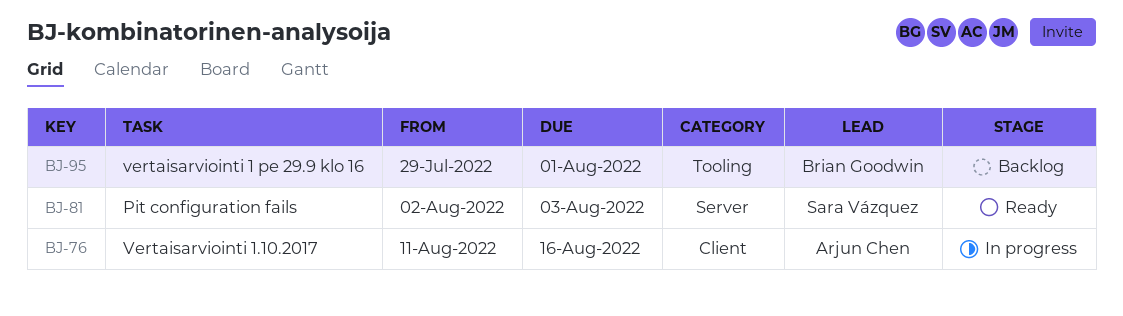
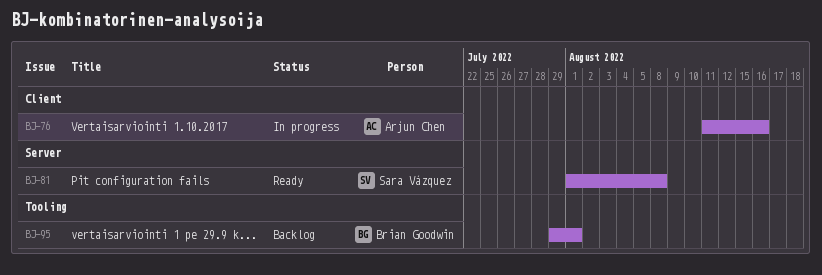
BJ-81, start: Aug 2 -> Aug 1
BJ-81, due: Aug 3 -> Aug 8

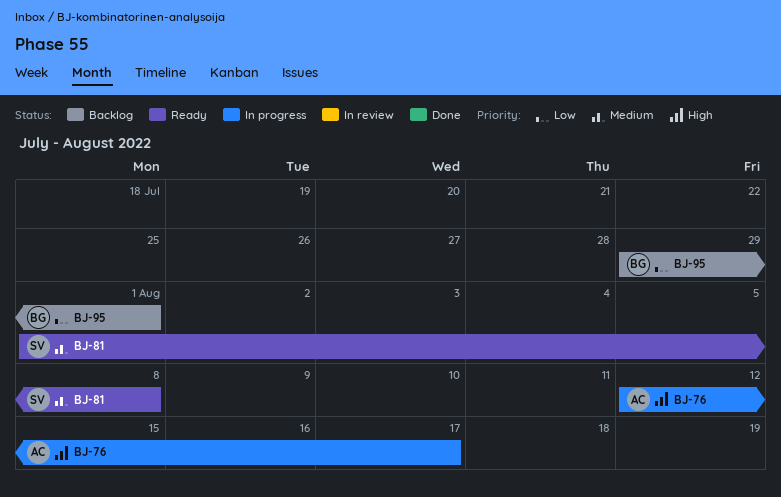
BJ-76, start: Aug 11 -> Aug 12
BJ-76, due: Aug 16 -> Aug 17

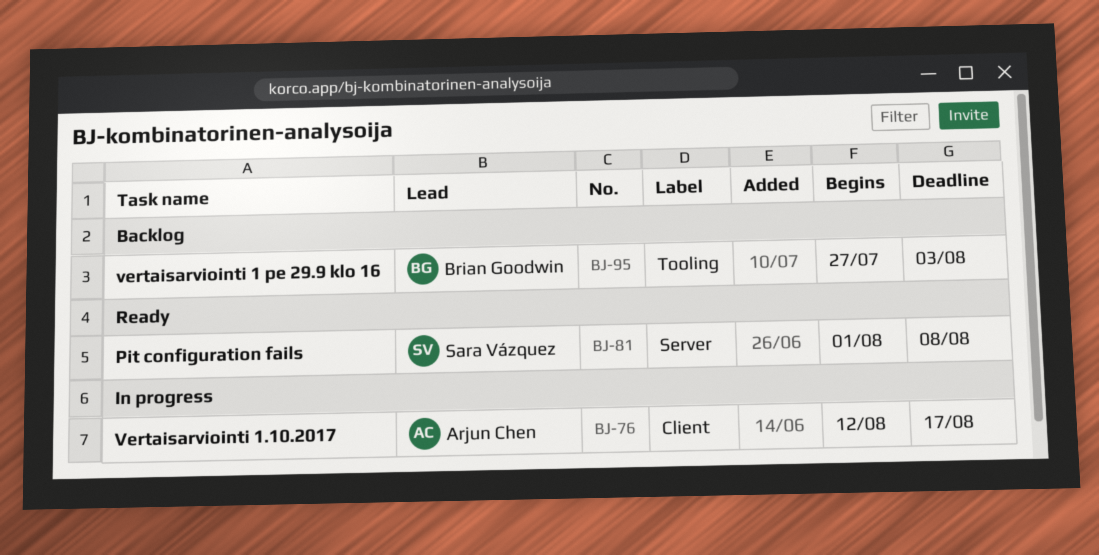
BJ-95, start: Jul 29 -> Jul 27
BJ-95, due: Aug 1 -> Aug 3

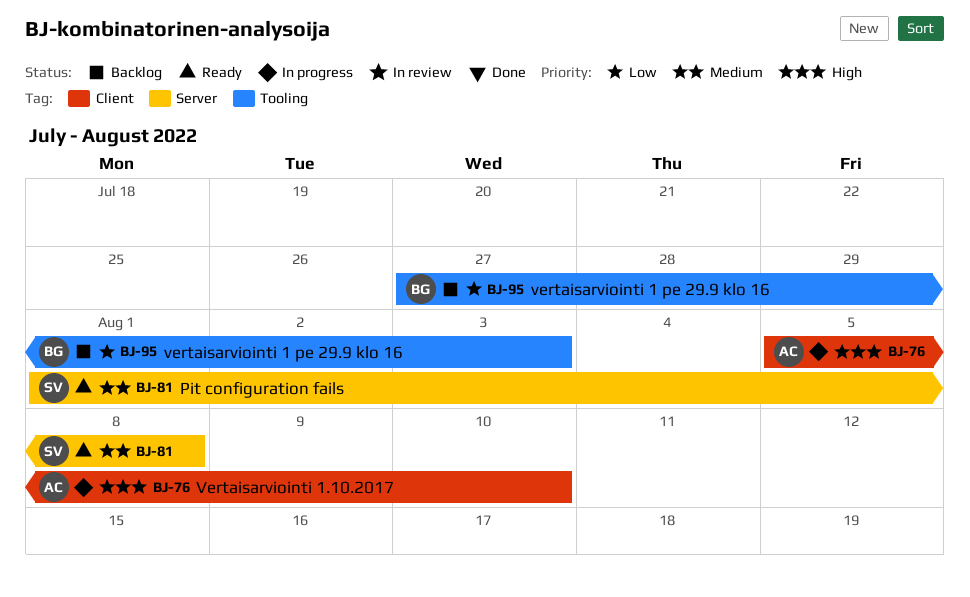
BJ-76, start: Aug 12 -> Aug 5
BJ-76, due: Aug 17 -> Aug 10

